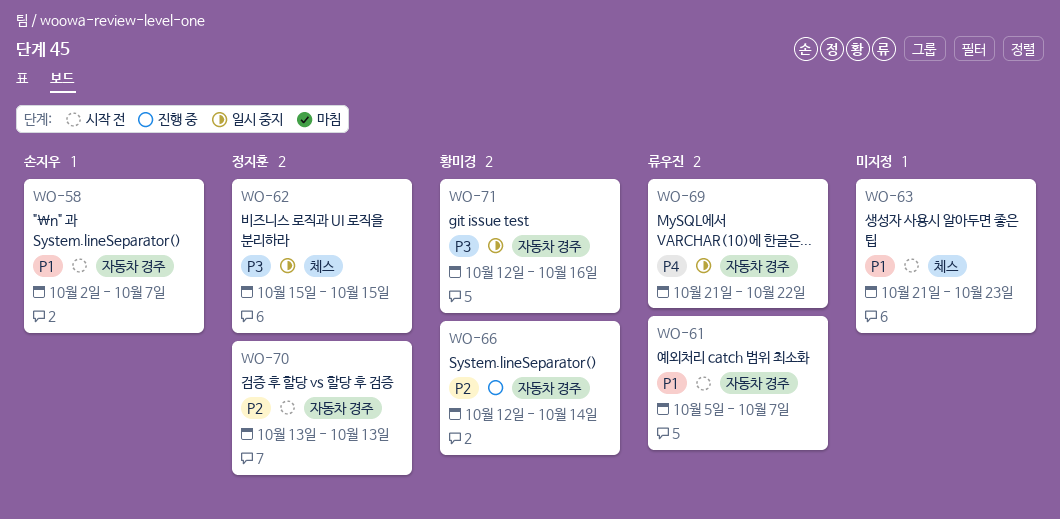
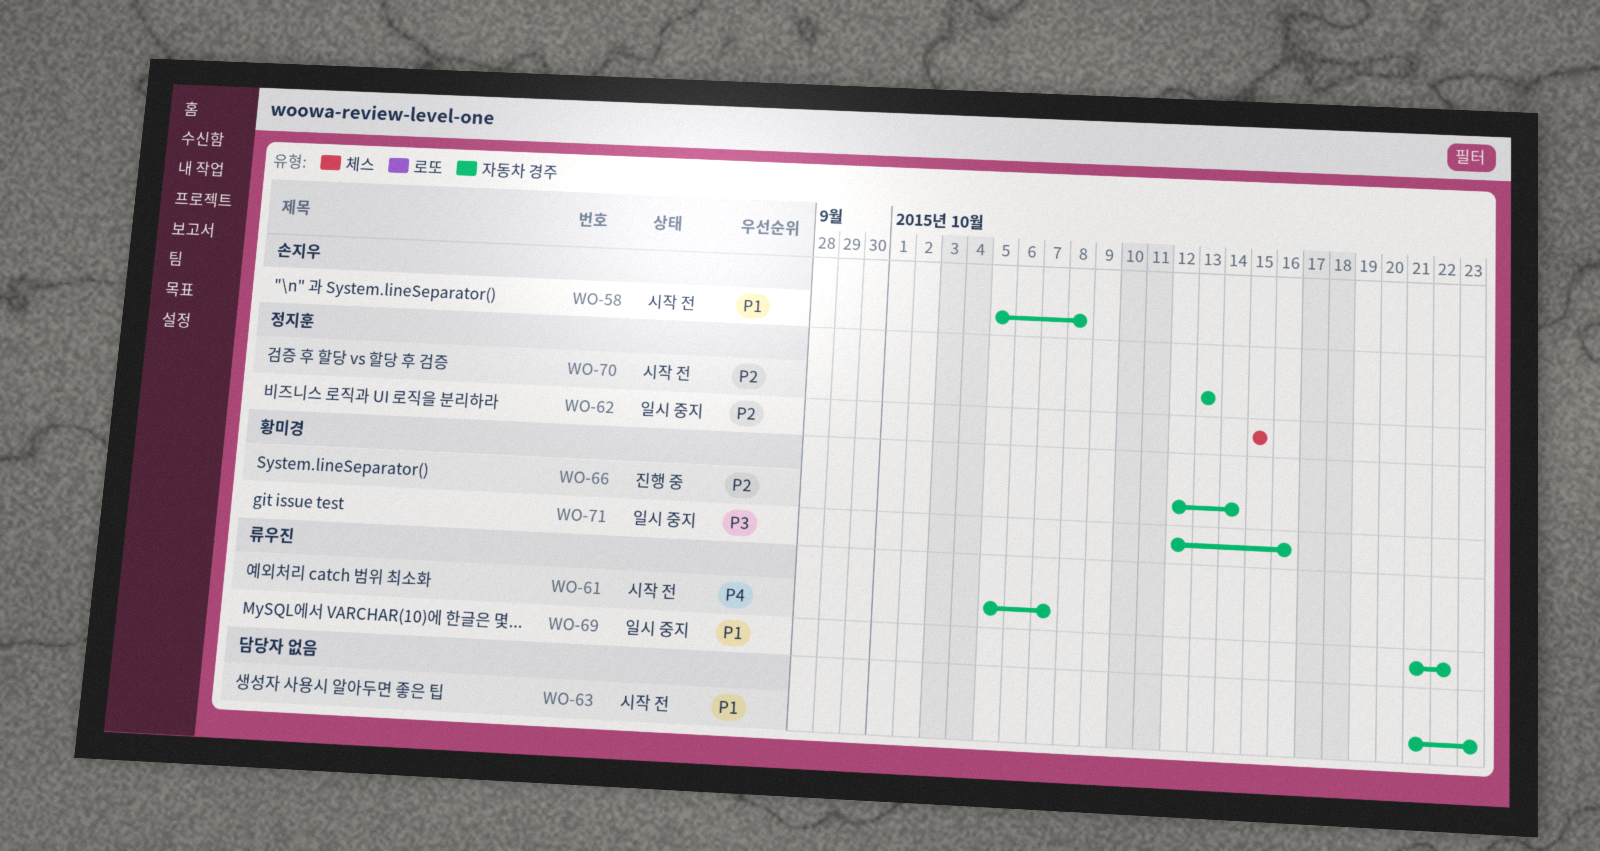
WO-58, start: Oct 2 -> Oct 5
WO-58, due: Oct 7 -> Oct 8
WO-61, priority: P1 -> P4
WO-62, priority: P3 -> P2
WO-63, label: 체스 -> 자동차 경주
WO-69, priority: P4 -> P1

